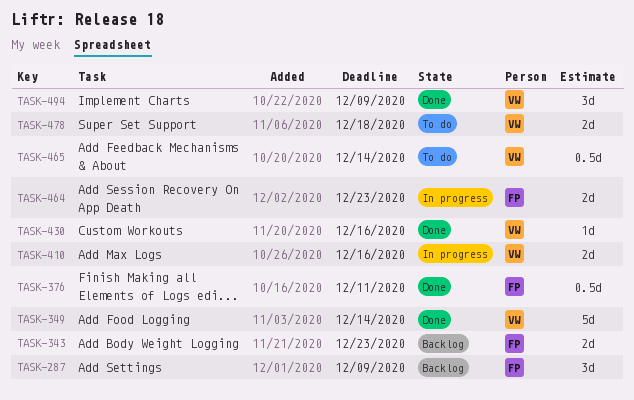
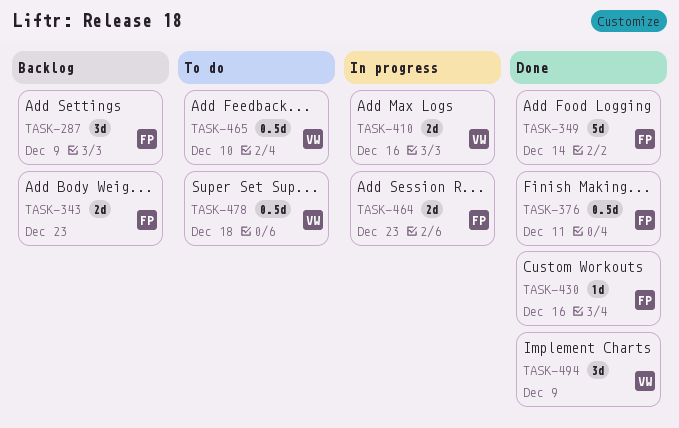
TASK-349, owner: VW -> FP
TASK-430, owner: VW -> FP
TASK-465, due: Dec 14 -> Dec 10
TASK-478, estimate: 2d -> 0.5d

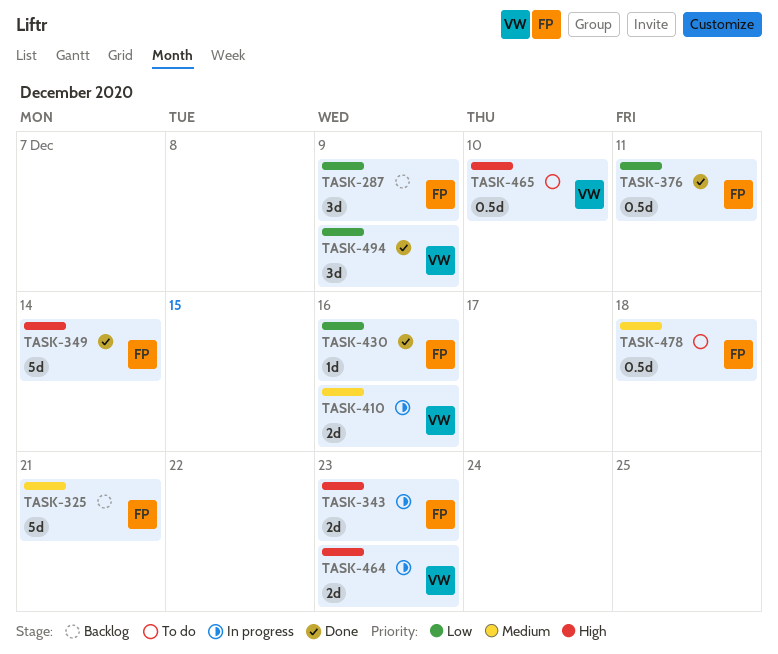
TASK-325: none -> present
TASK-343, status: Backlog -> In progress
TASK-464, owner: FP -> VW
TASK-478, owner: VW -> FP

